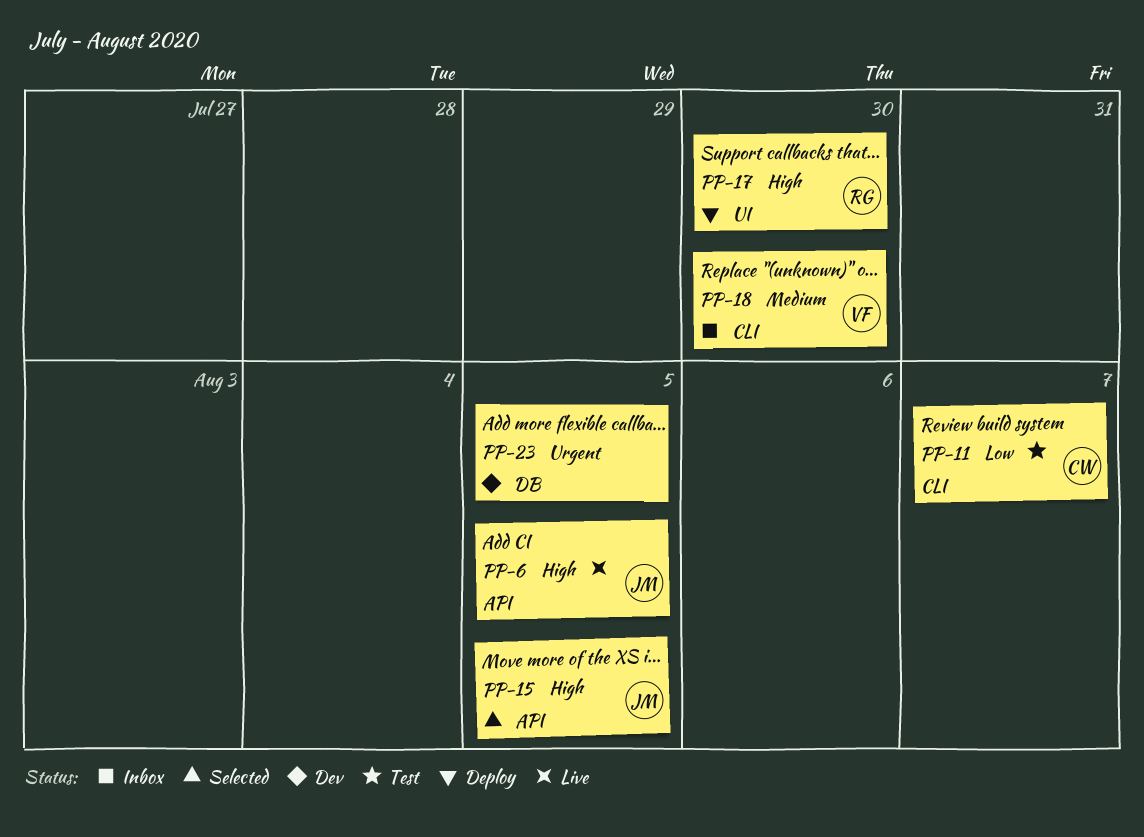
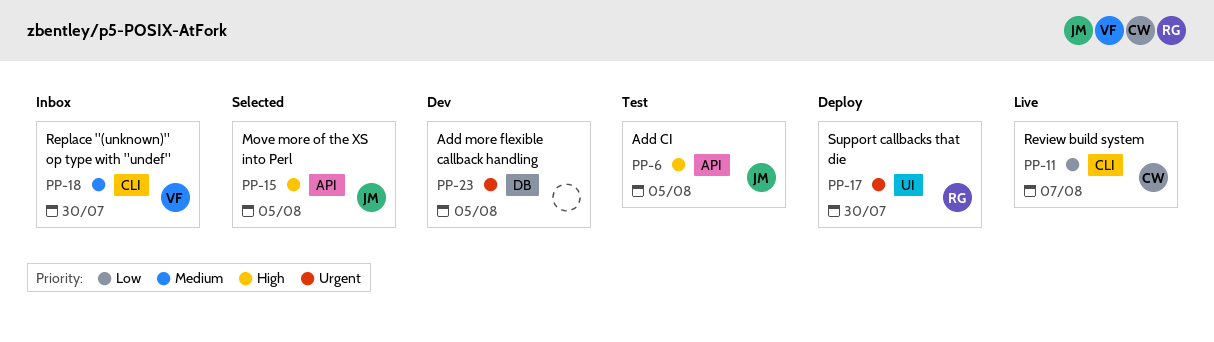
PP-6, status: Live -> Test
PP-11, status: Test -> Live
PP-17, priority: High -> Urgent

